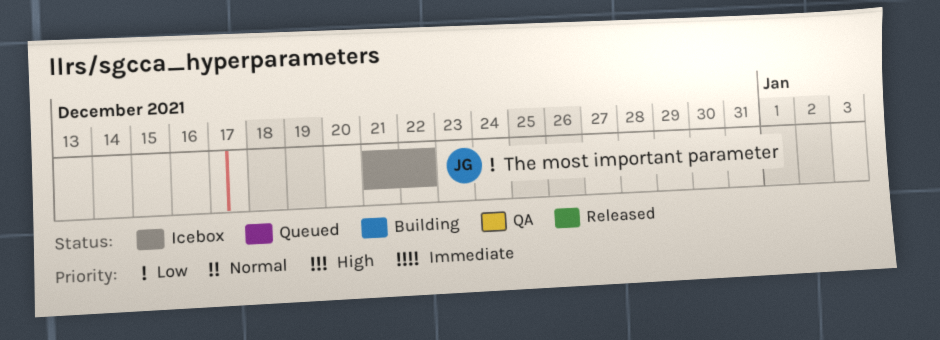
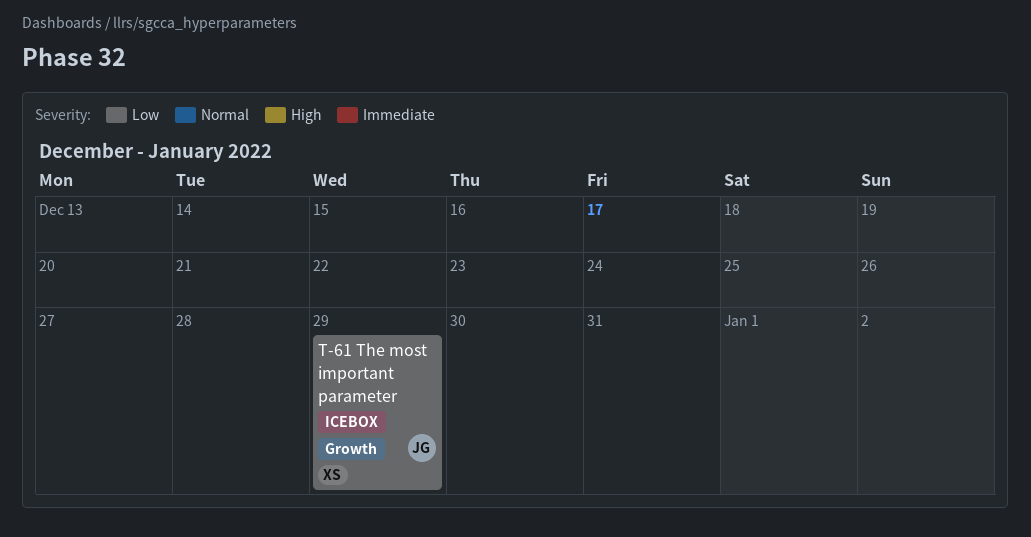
The most important parameter, due: Dec 22 -> Dec 29

